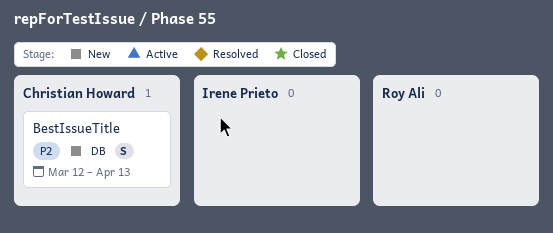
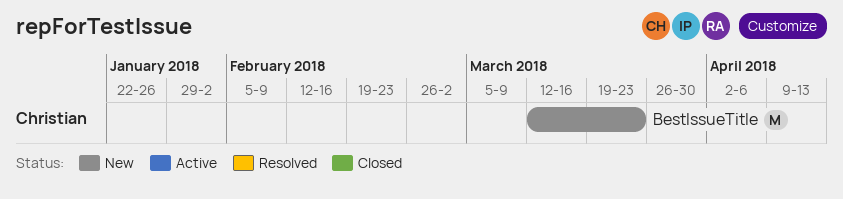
BestIssueTitle, estimate: S -> M
BestIssueTitle, due: Apr 13 -> Mar 23

